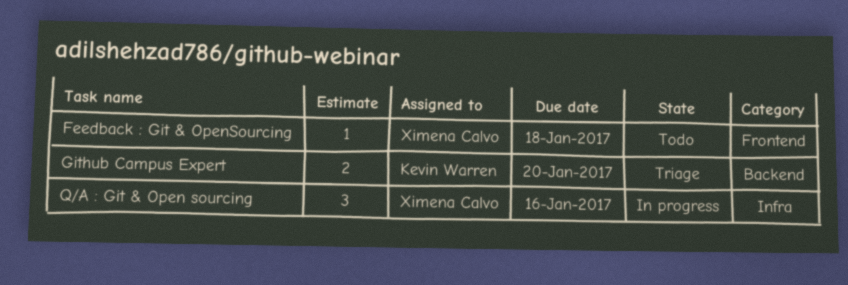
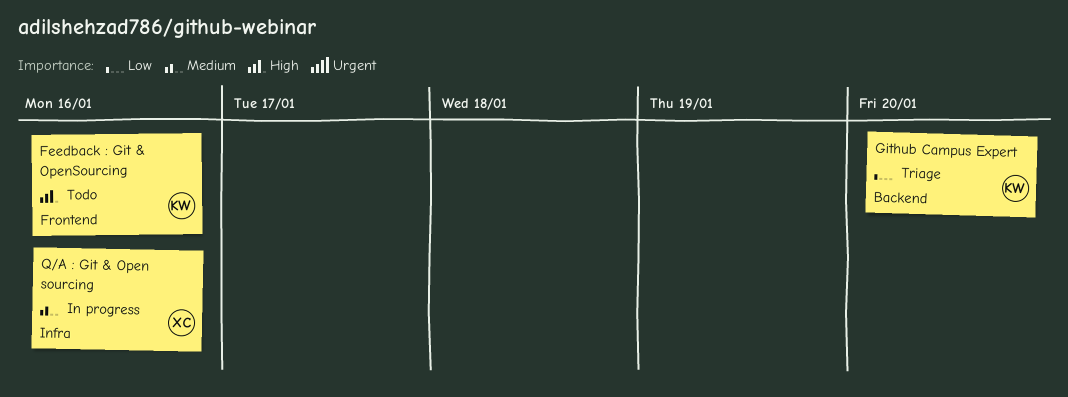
Feedback : Git & OpenSourcing, owner: Ximena Calvo -> Kevin Warren
Feedback : Git & OpenSourcing, due: Jan 18 -> Jan 16

